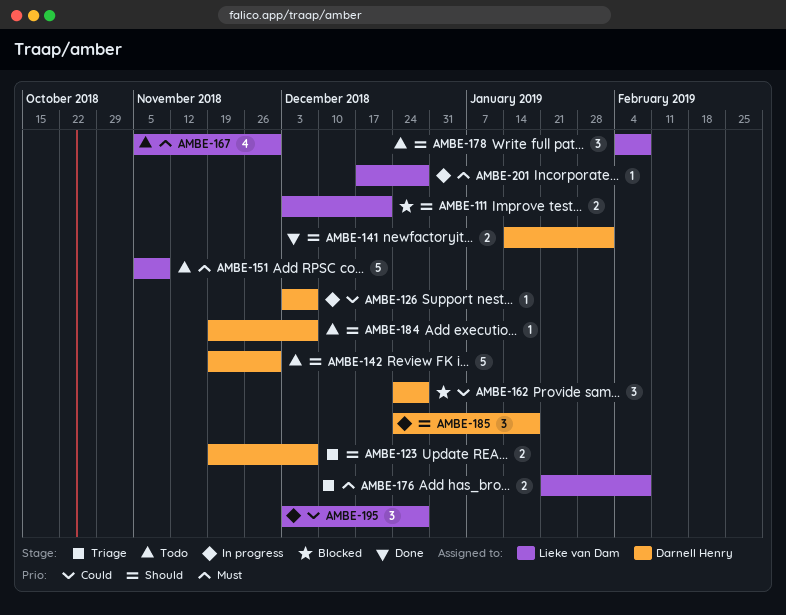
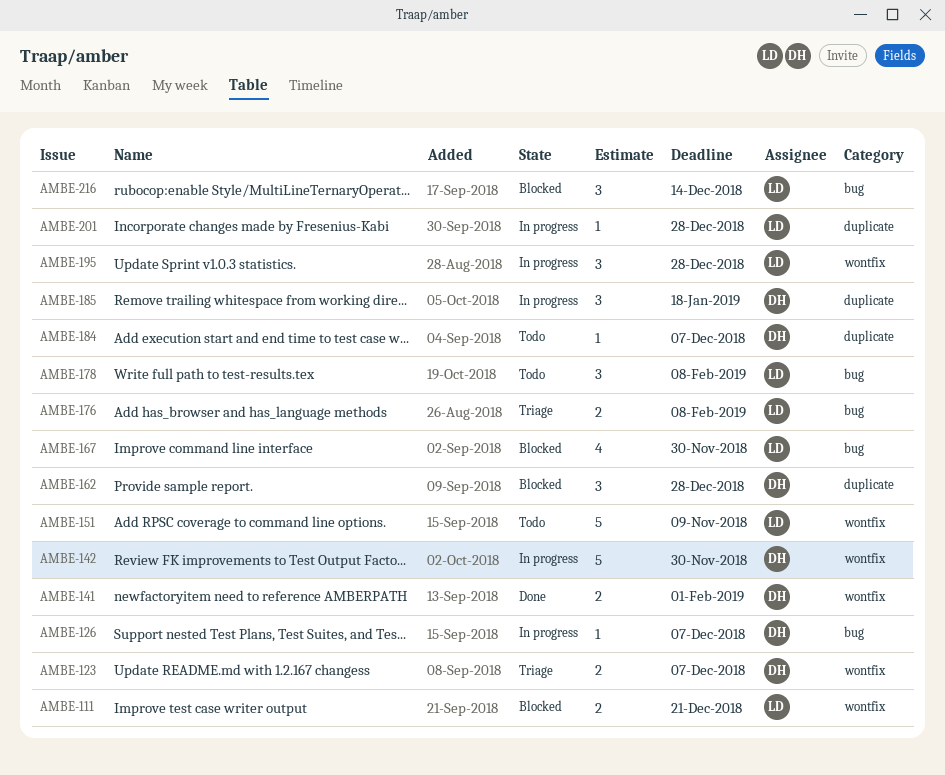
AMBE-142, status: Todo -> In progress
AMBE-167, status: Todo -> Blocked
AMBE-216: none -> present

